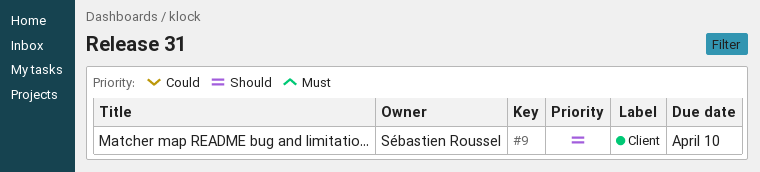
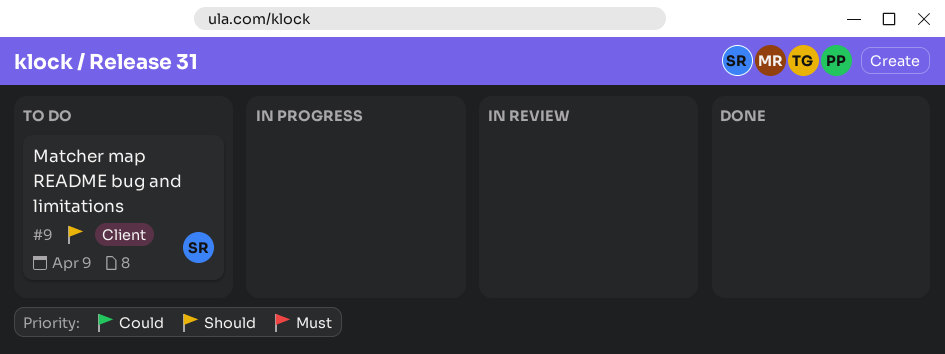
#9, due: Apr 10 -> Apr 9

